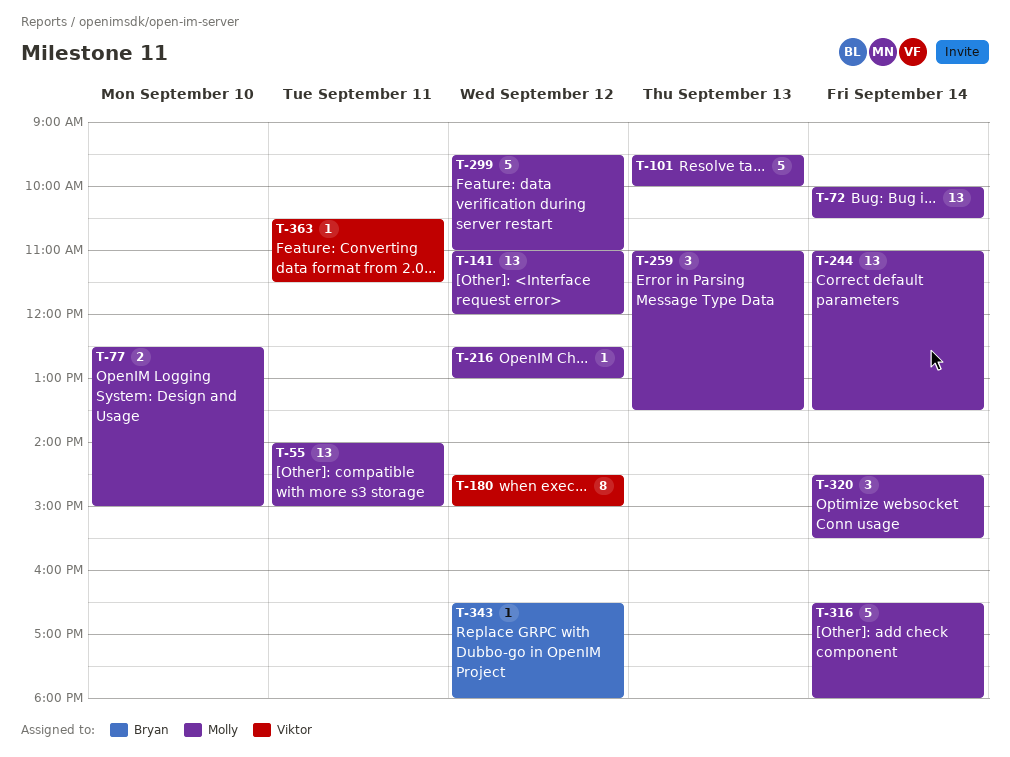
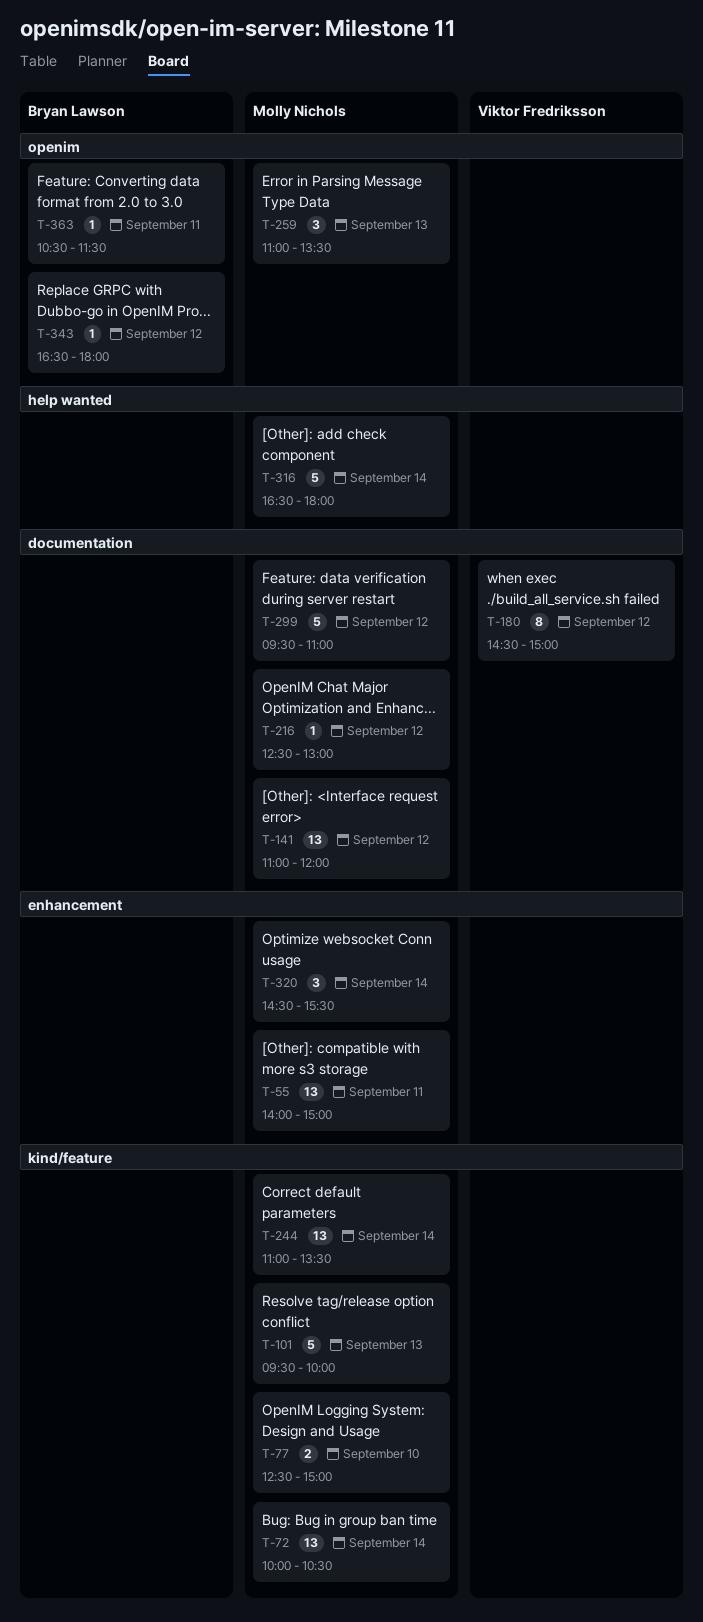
T-363, owner: Viktor Fredriksson -> Bryan Lawson

